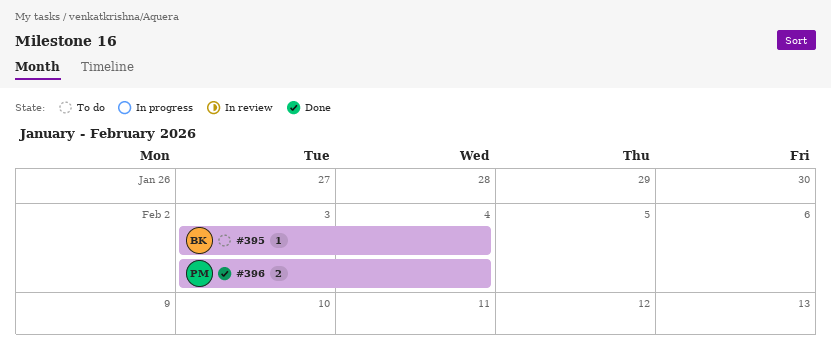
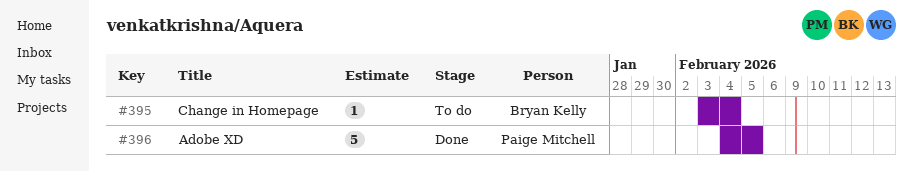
#396, estimate: 2 -> 5
#396, start: Feb 3 -> Feb 4
#396, due: Feb 4 -> Feb 5

